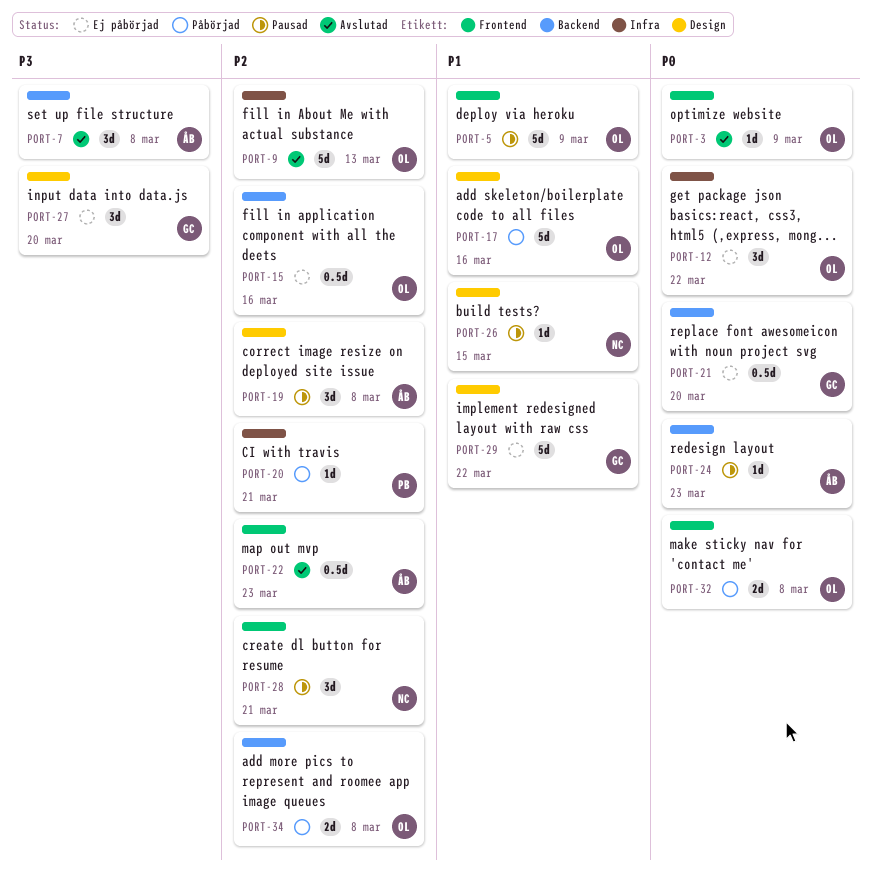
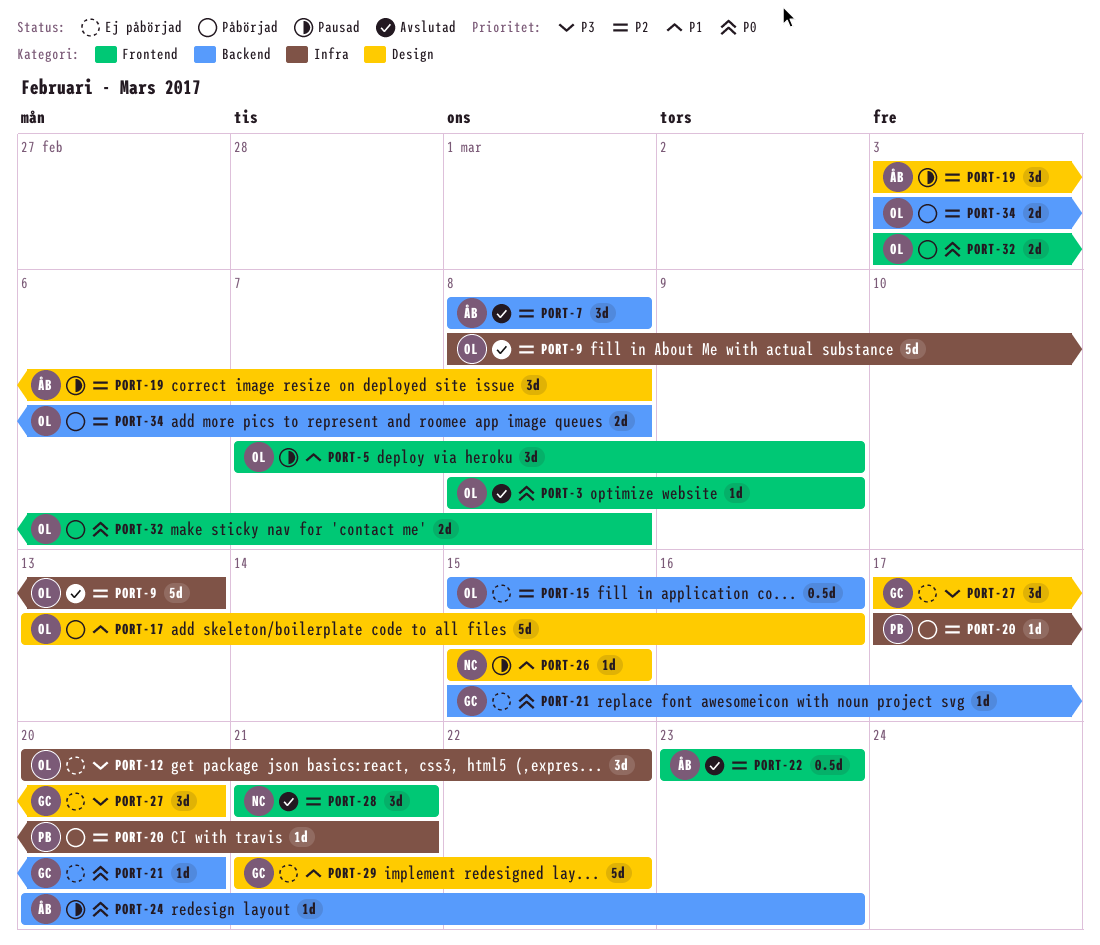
PORT-5, estimate: 5d -> 3d
PORT-7, priority: P3 -> P2
PORT-12, priority: P0 -> P3
PORT-21, estimate: 0.5d -> 1d
PORT-28, status: Pausad -> Avslutad

